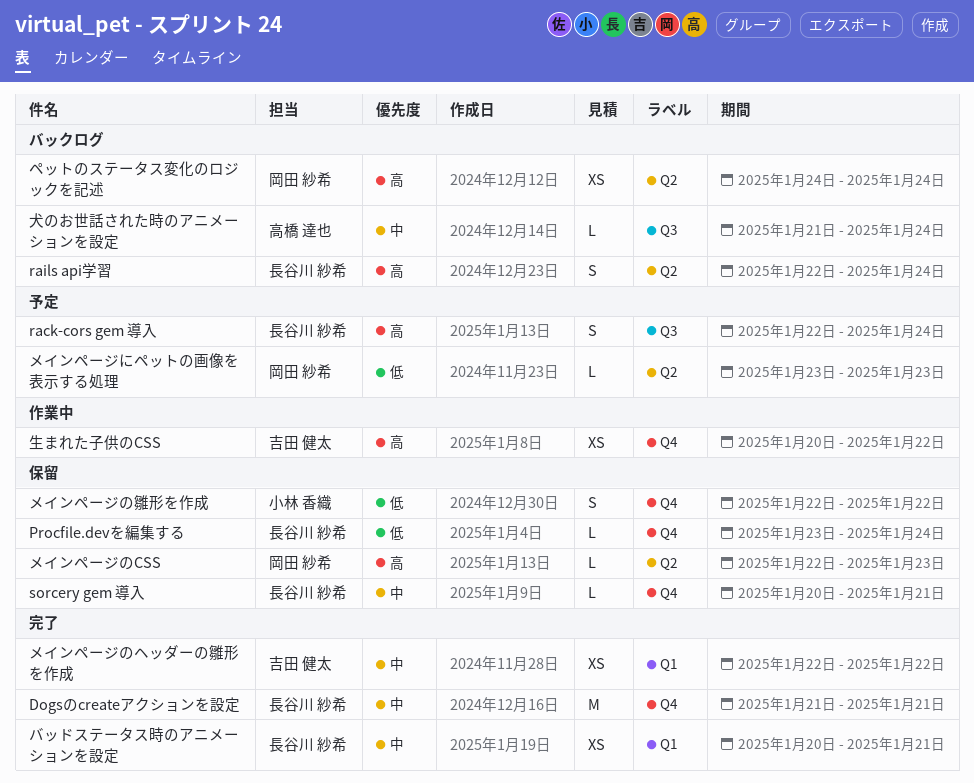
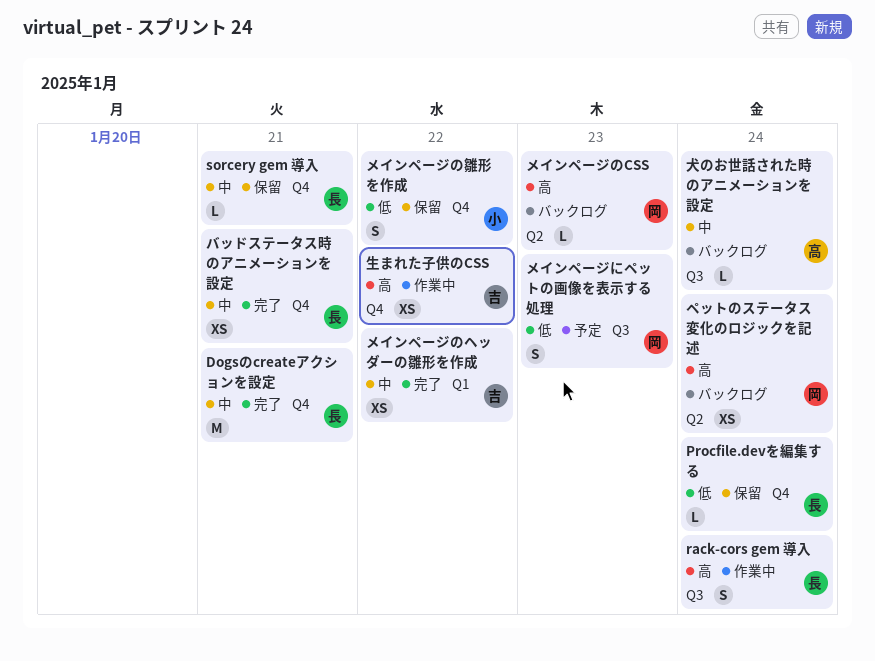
rack-cors gem 導入, status: 予定 -> 作業中
rails api学習: present -> none
バッドステータス時のアニメーションを設定, label: Q1 -> Q4
メインページにペットの画像を表示する処理, label: Q2 -> Q3
メインページにペットの画像を表示する処理, estimate: L -> S
メインページのCSS, status: 保留 -> バックログ

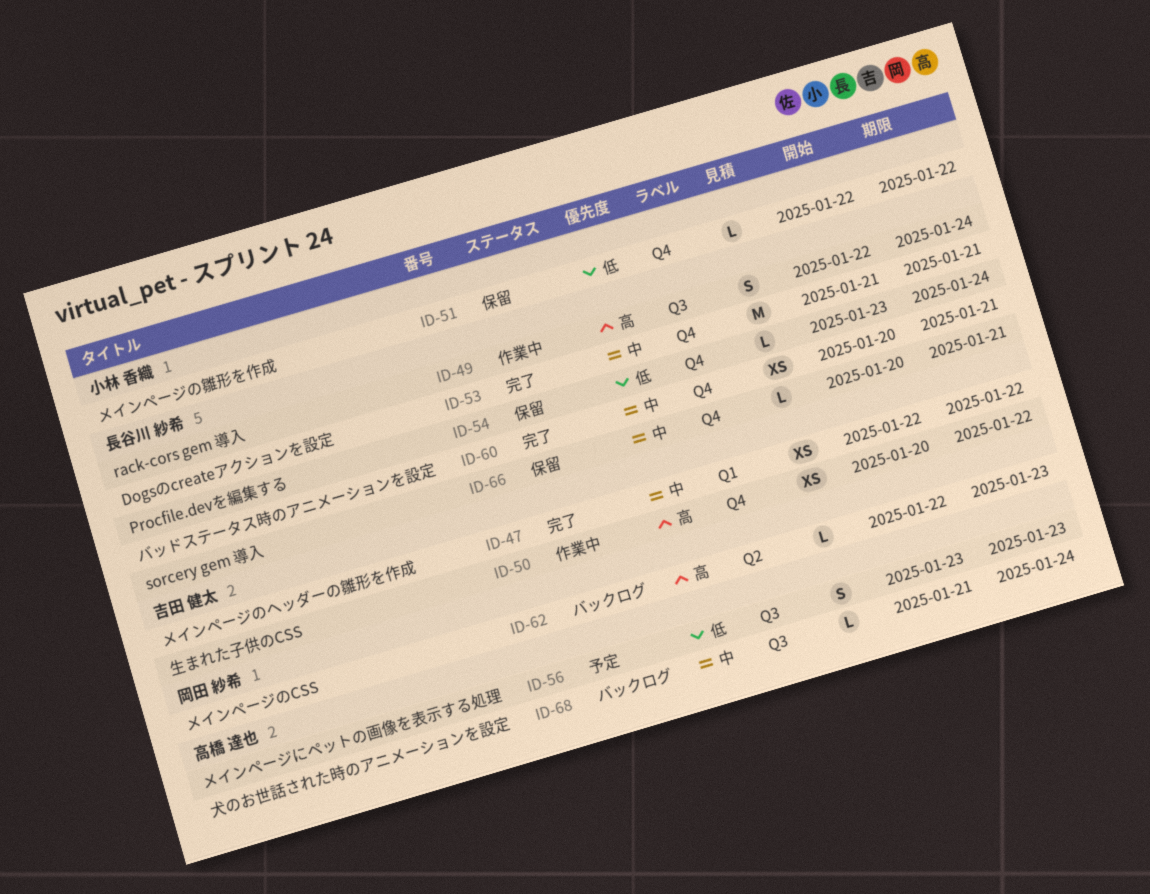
ペットのステータス変化のロジックを記述: present -> none
メインページにペットの画像を表示する処理, owner: 岡田 紗希 -> 高橋 達也
メインページの雛形を作成, estimate: S -> L

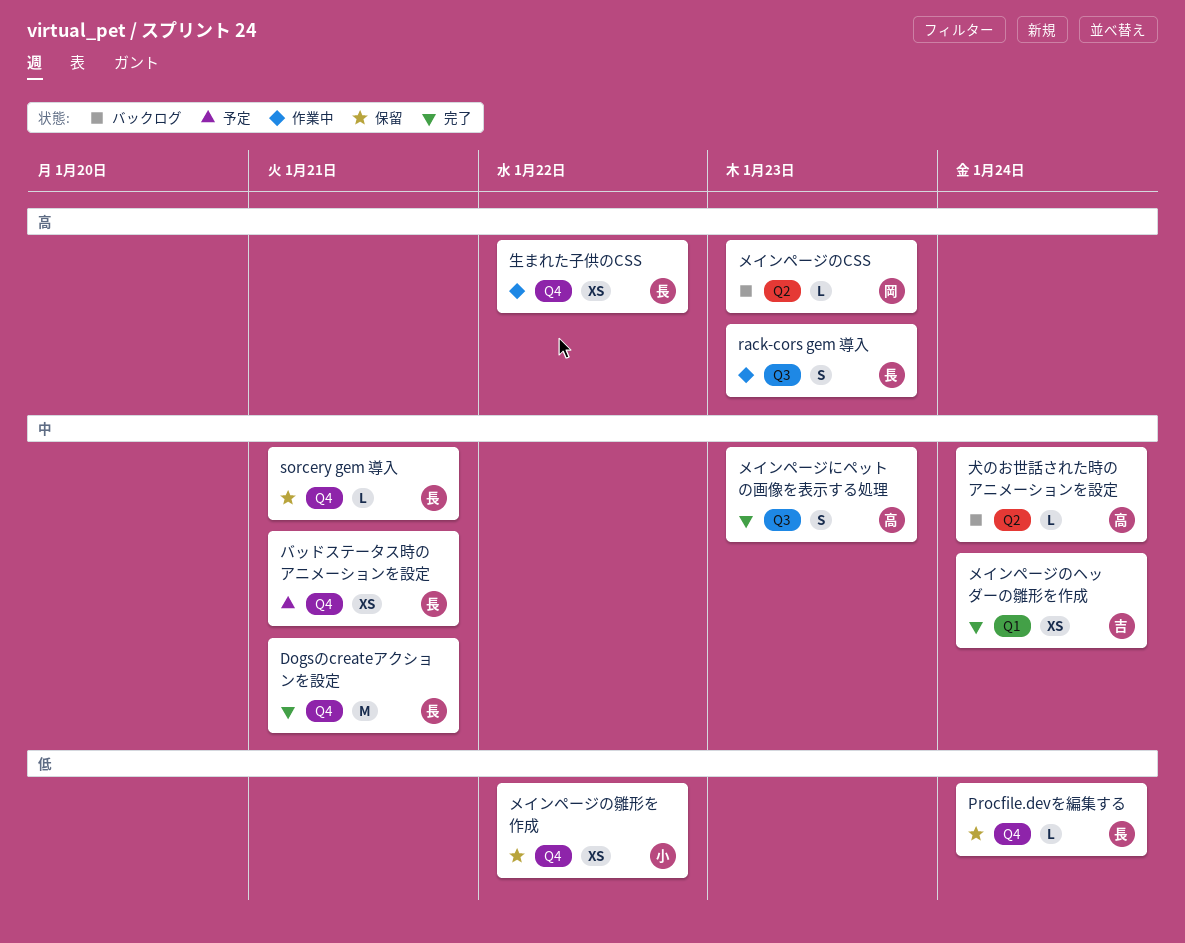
rack-cors gem 導入, due: Jan 24 -> Jan 23
バッドステータス時のアニメーションを設定, status: 完了 -> 予定
メインページにペットの画像を表示する処理, status: 予定 -> 完了
メインページにペットの画像を表示する処理, priority: 低 -> 中
メインページのヘッダーの雛形を作成, due: Jan 22 -> Jan 24
メインページの雛形を作成, estimate: L -> XS
犬のお世話された時のアニメーションを設定, label: Q3 -> Q2
生まれた子供のCSS, owner: 吉田 健太 -> 長谷川 紗希

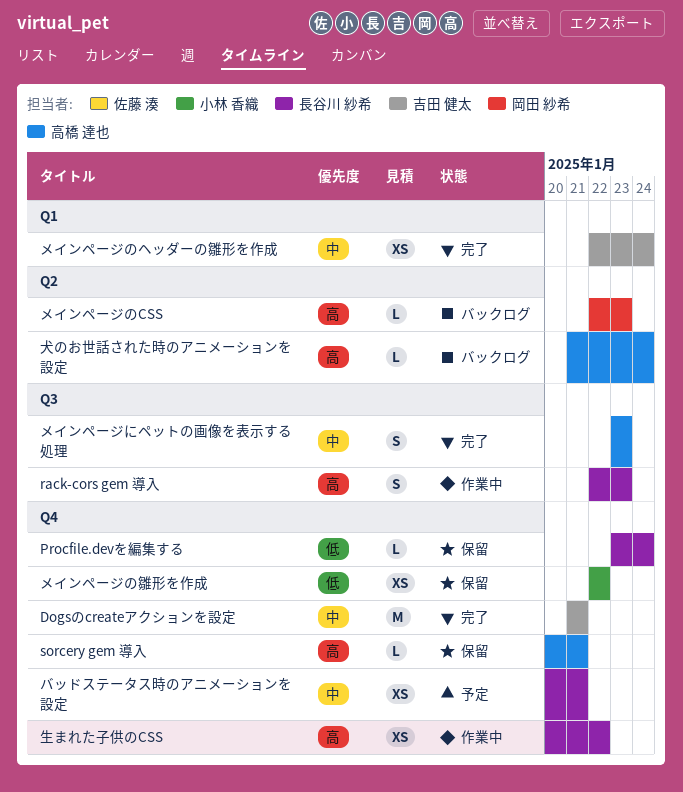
Dogsのcreateアクションを設定, owner: 長谷川 紗希 -> 吉田 健太
sorcery gem 導入, owner: 長谷川 紗希 -> 高橋 達也
sorcery gem 導入, priority: 中 -> 高
犬のお世話された時のアニメーションを設定, priority: 中 -> 高

